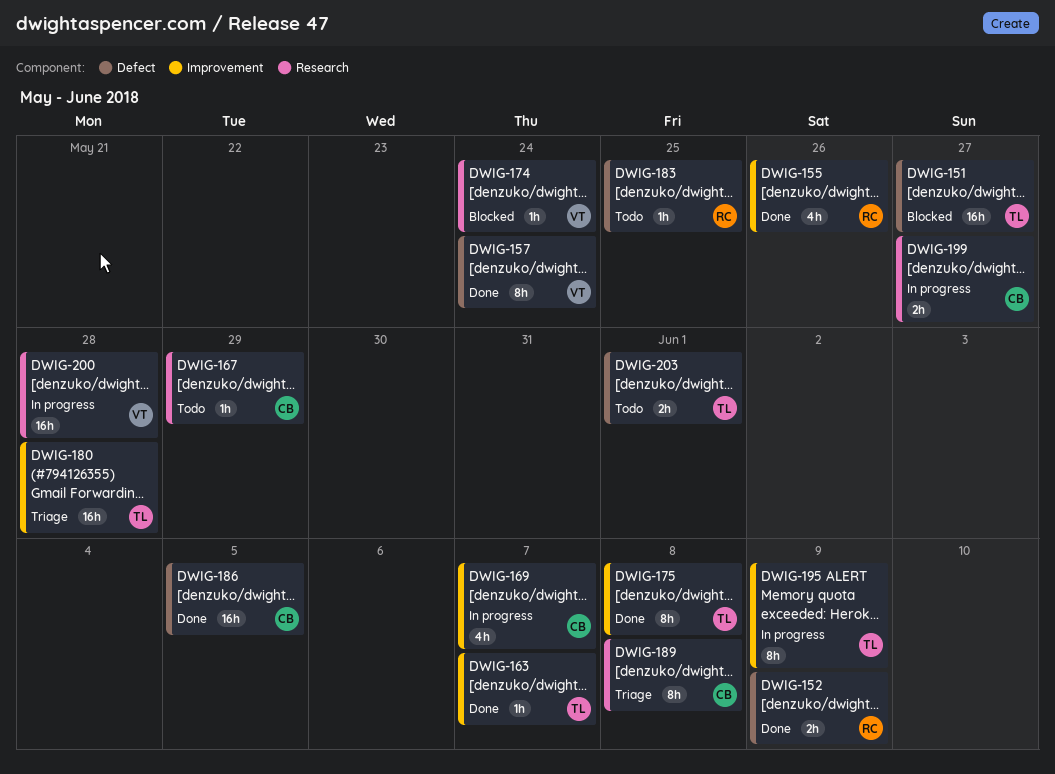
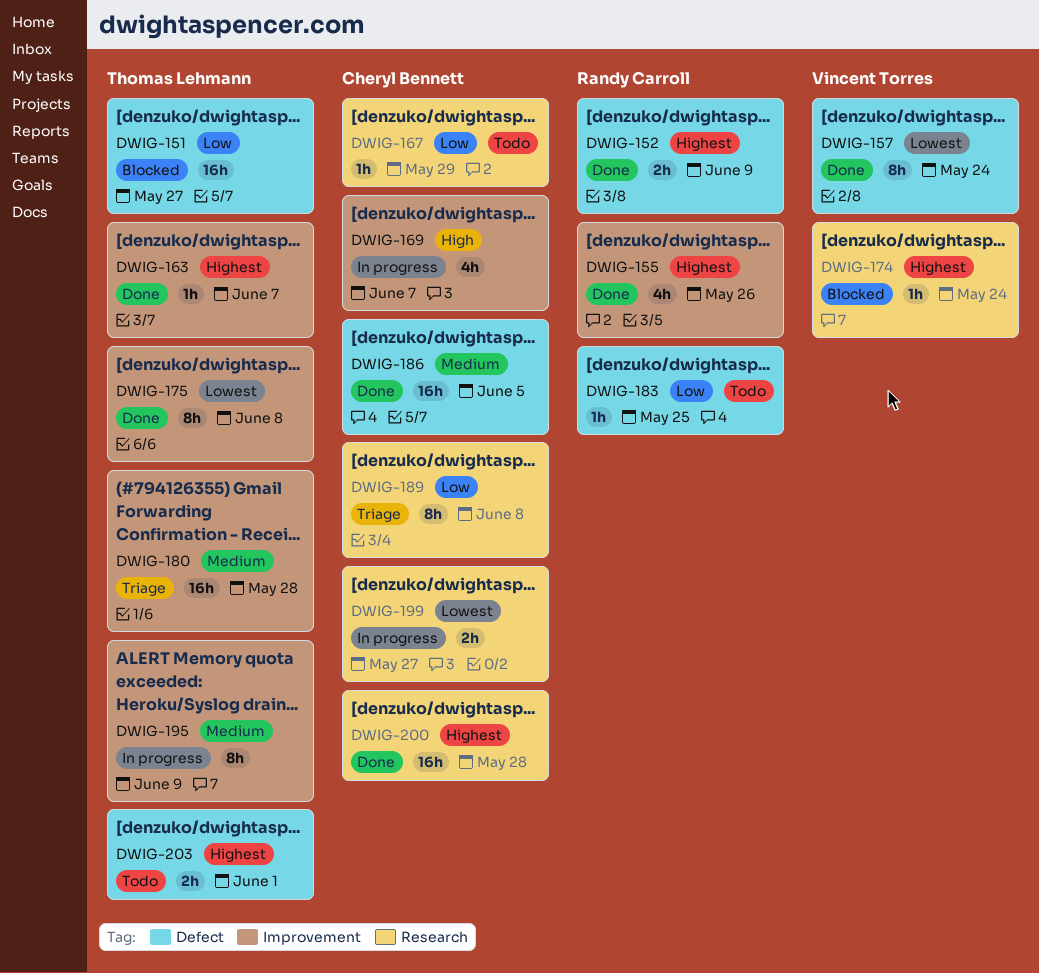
DWIG-200, status: In progress -> Done
DWIG-200, owner: Vincent Torres -> Cheryl Bennett

